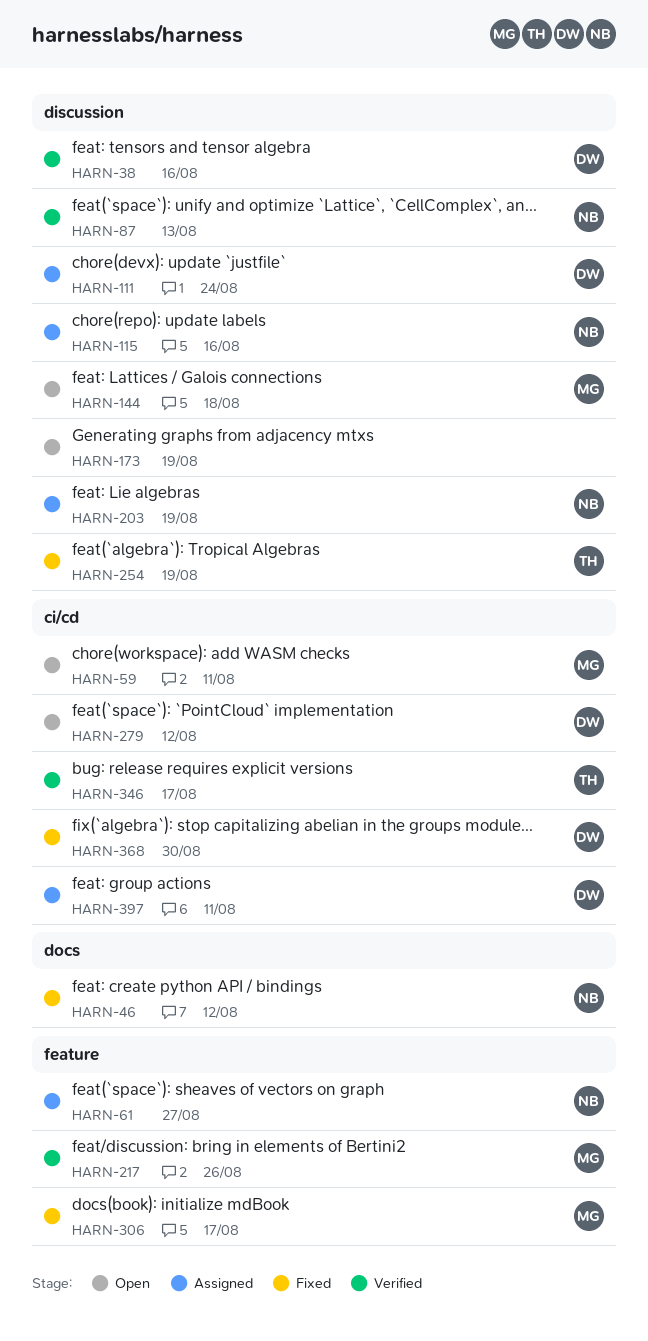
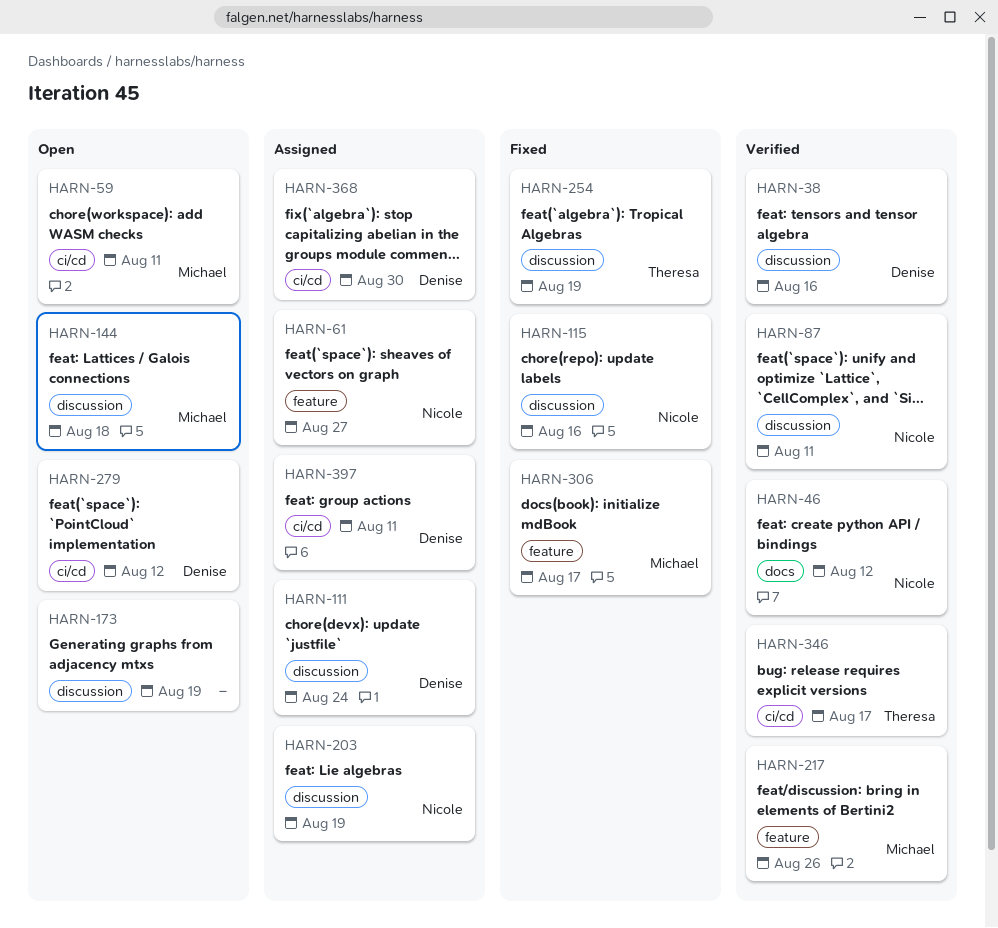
HARN-46, status: Fixed -> Verified
HARN-87, due: Aug 13 -> Aug 11
HARN-115, status: Assigned -> Fixed
HARN-368, status: Fixed -> Assigned

